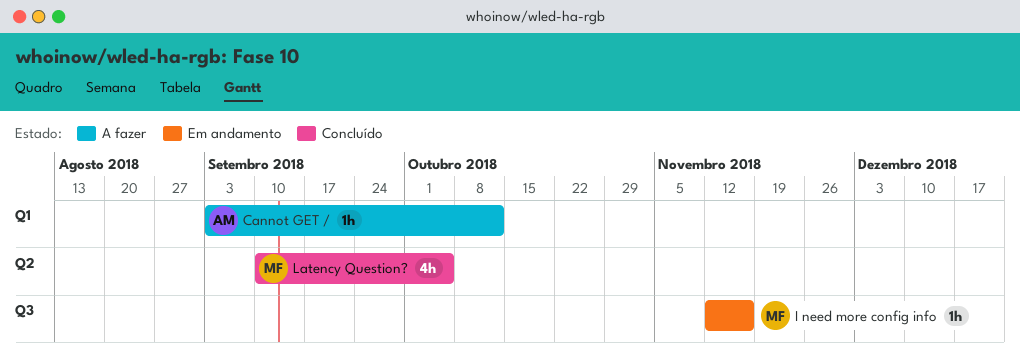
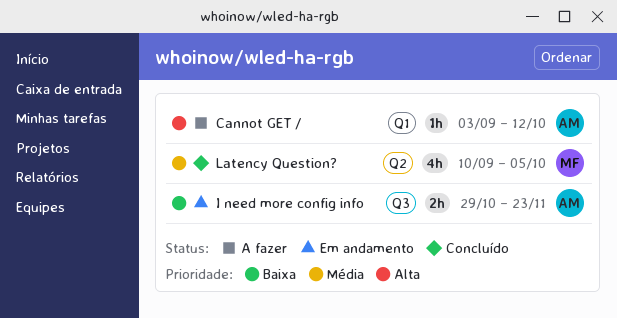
I need more config info, owner: MF -> AM
I need more config info, estimate: 1h -> 2h
I need more config info, start: Nov 12 -> Oct 29
I need more config info, due: Nov 16 -> Nov 23

